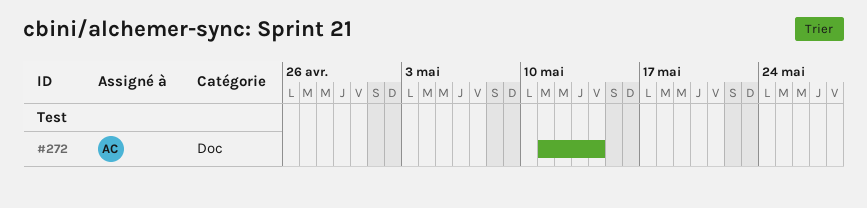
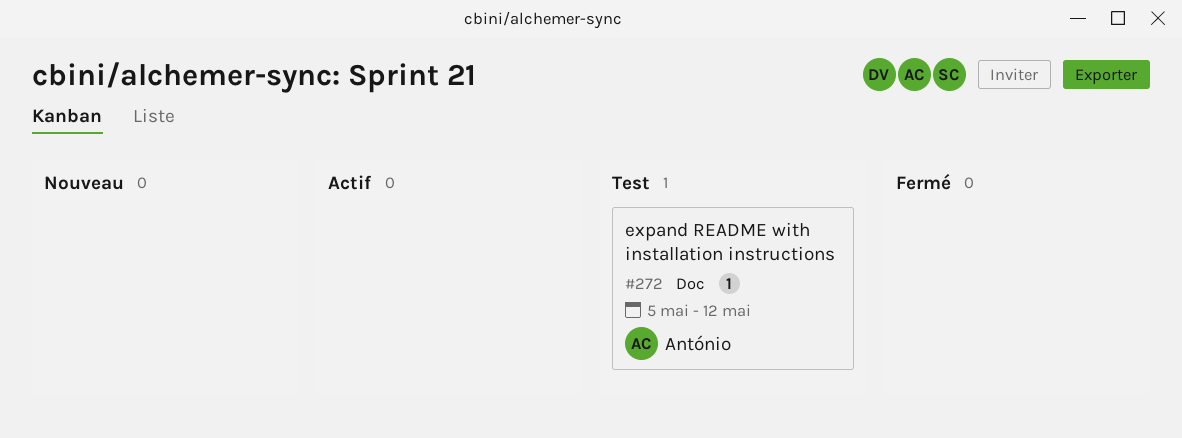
#272, start: May 11 -> May 5
#272, due: May 14 -> May 12

